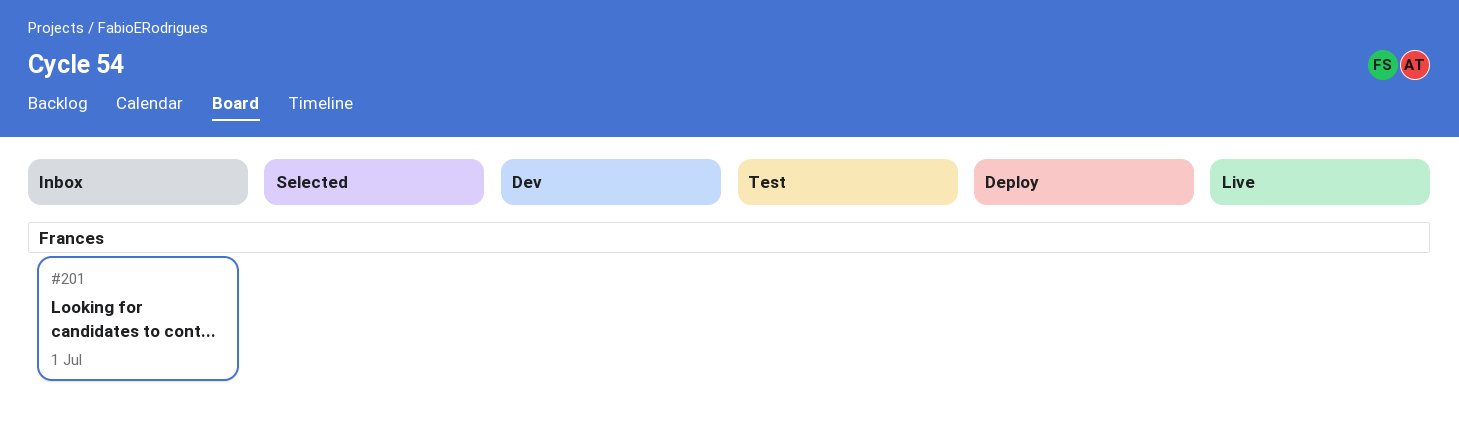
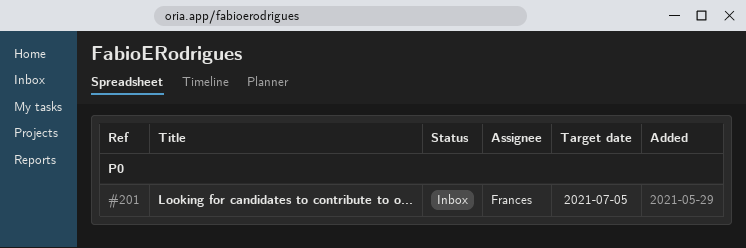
#201, due: Jul 1 -> Jul 5

